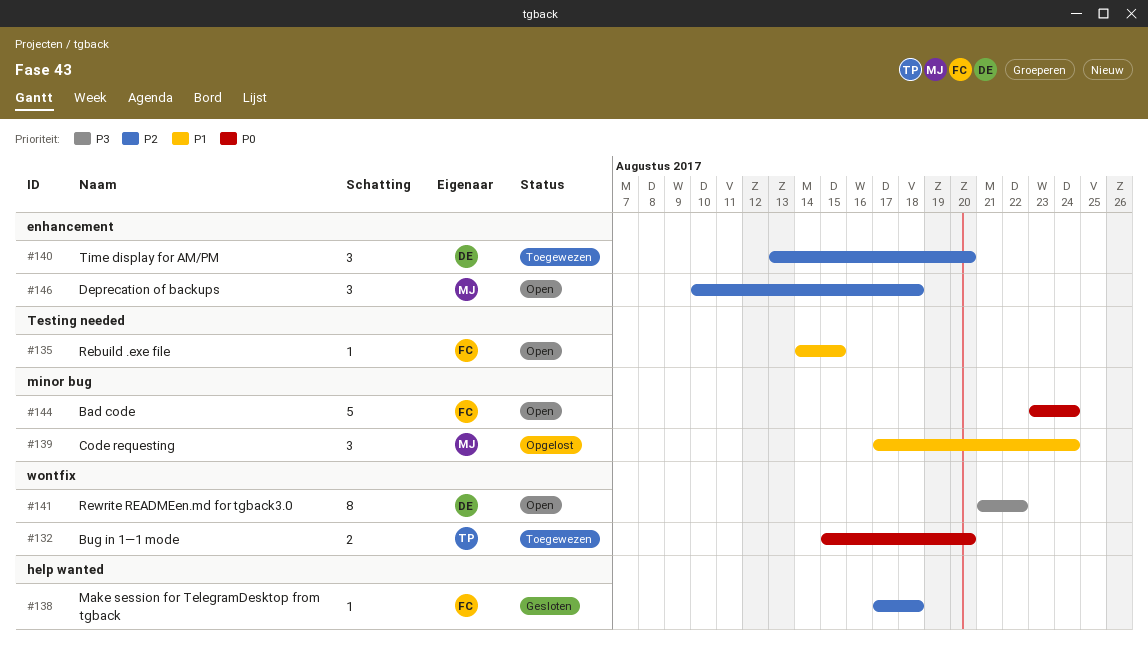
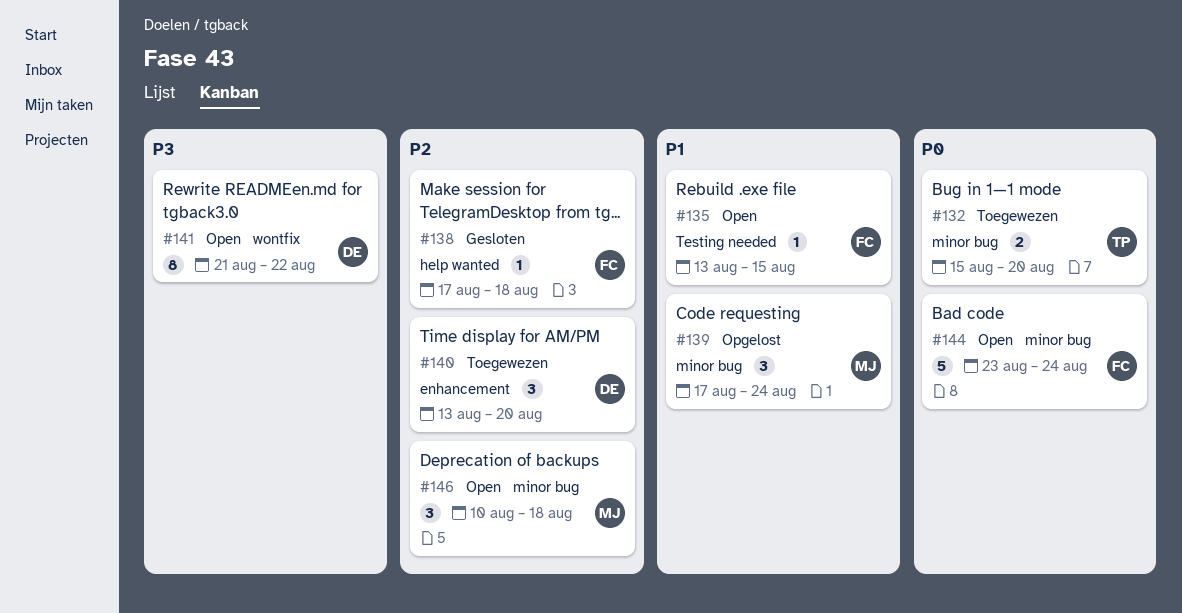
#132, label: wontfix -> minor bug
#135, start: Aug 14 -> Aug 13
#146, label: enhancement -> minor bug

